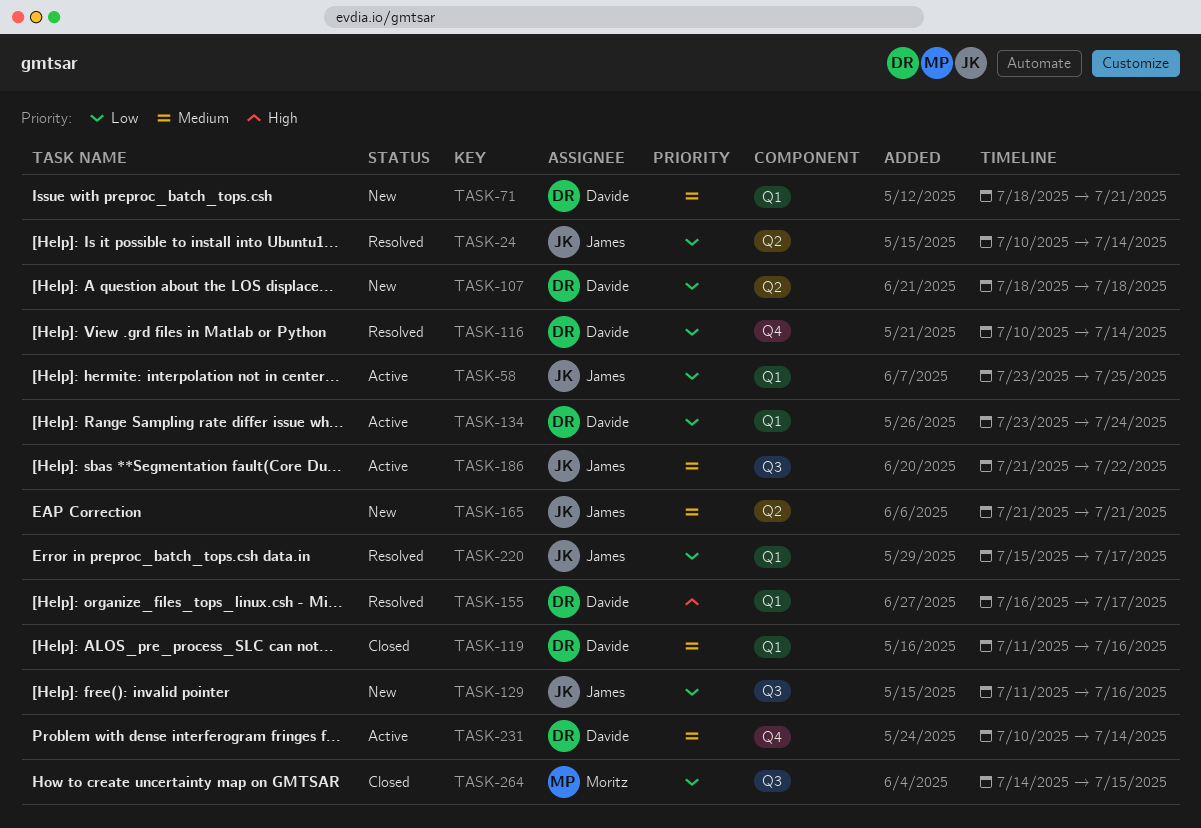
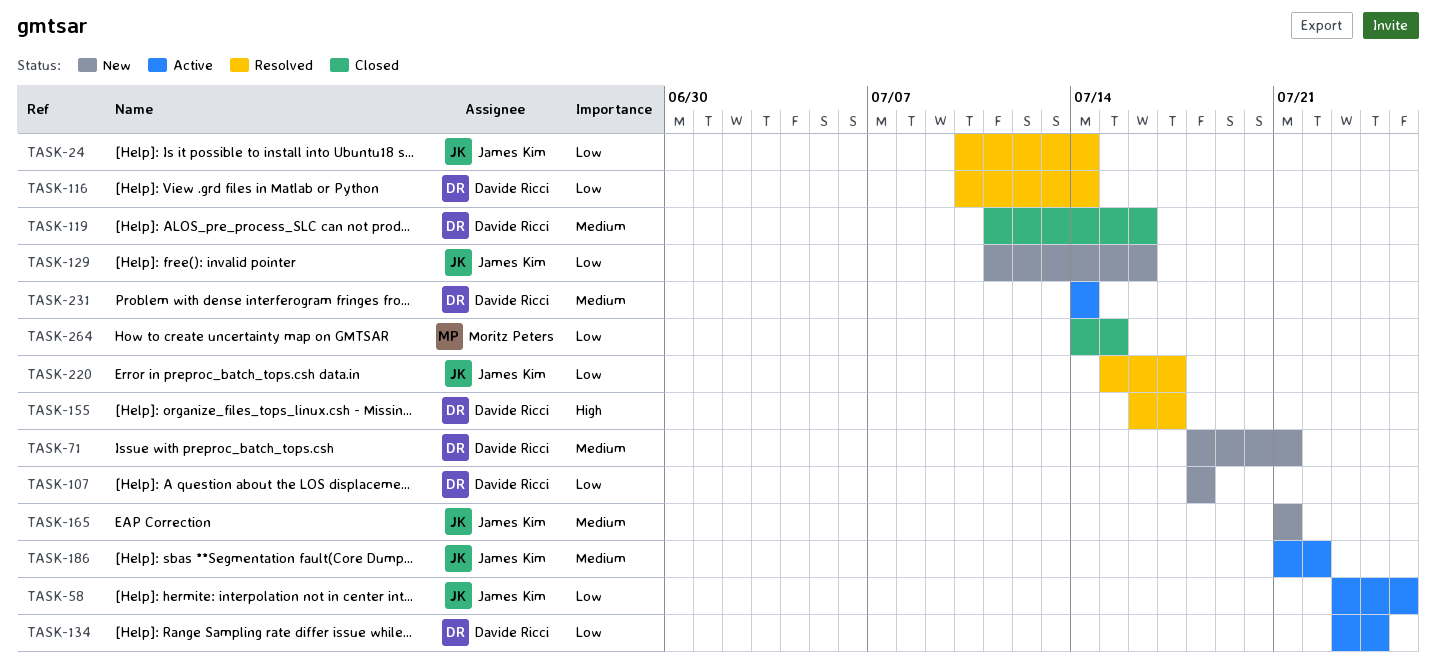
TASK-231, start: Jul 10 -> Jul 14

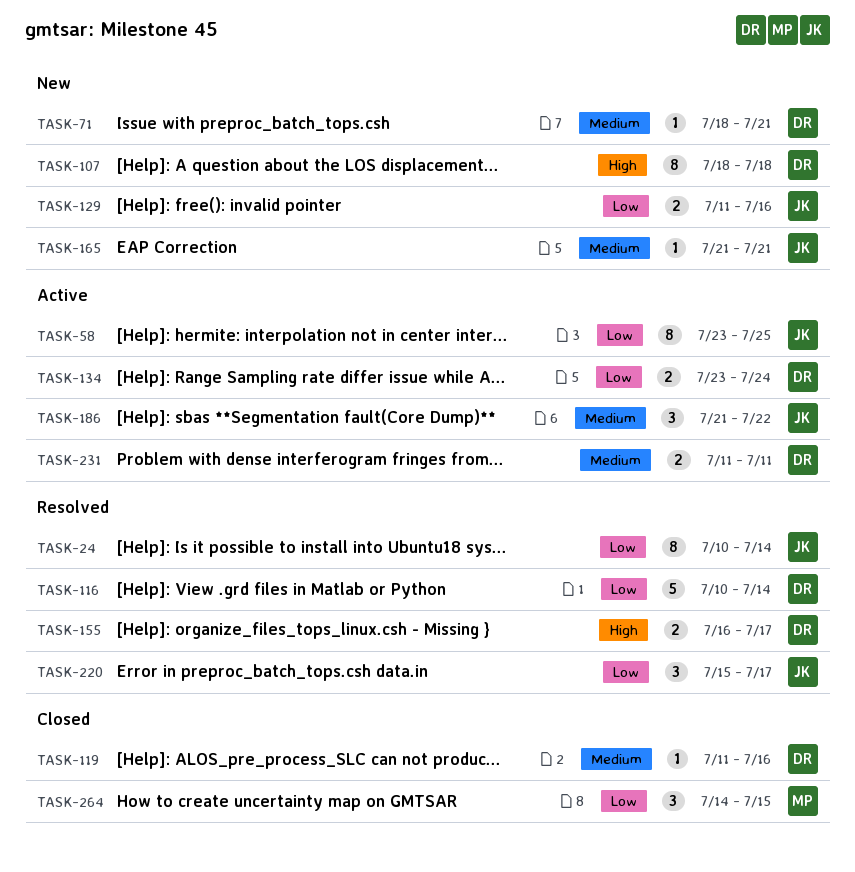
TASK-107, priority: Low -> High
TASK-231, start: Jul 14 -> Jul 11
TASK-231, due: Jul 14 -> Jul 11

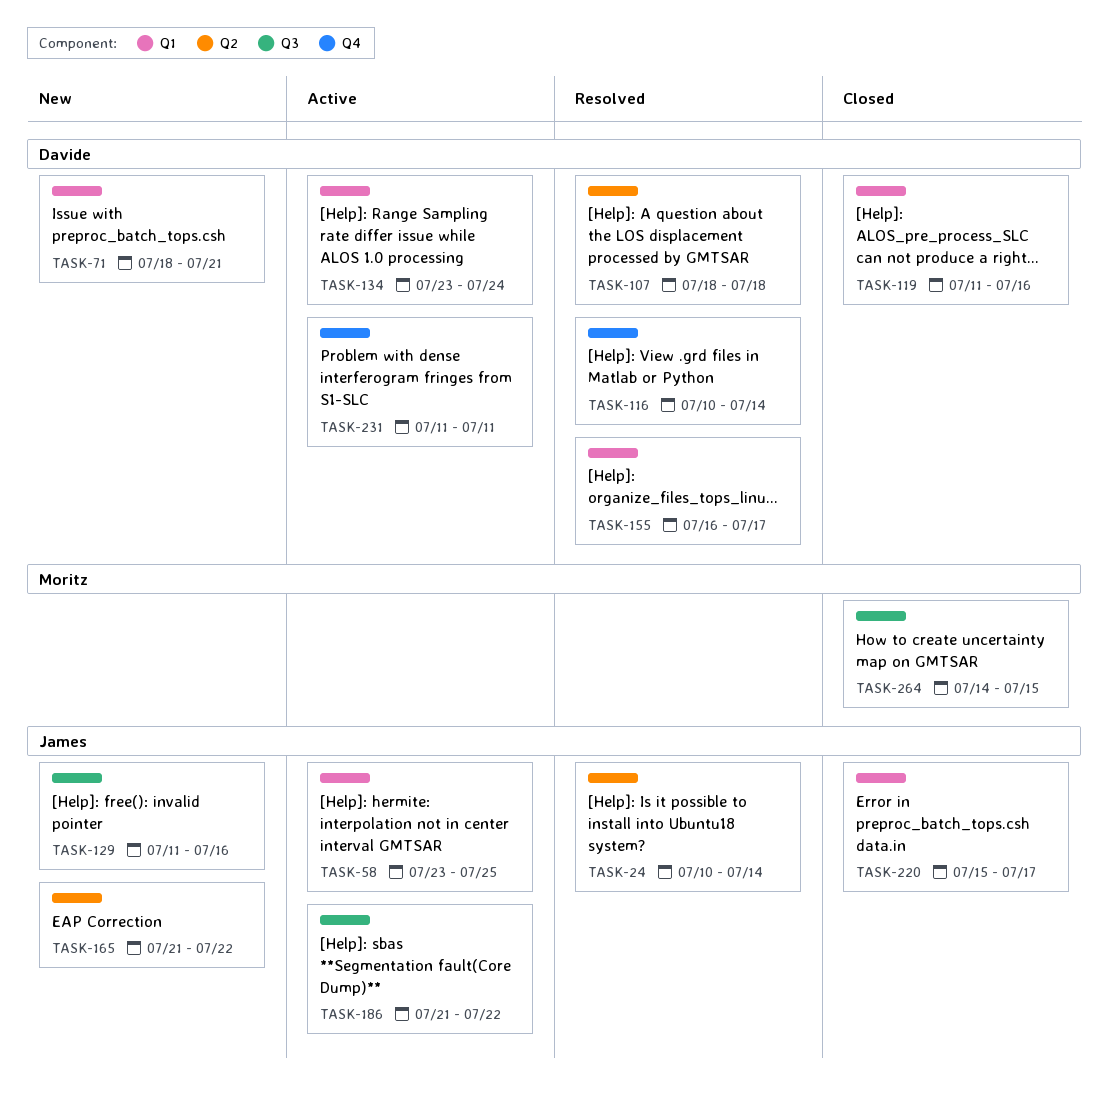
TASK-107, status: New -> Resolved
TASK-165, due: Jul 21 -> Jul 22
TASK-220, status: Resolved -> Closed

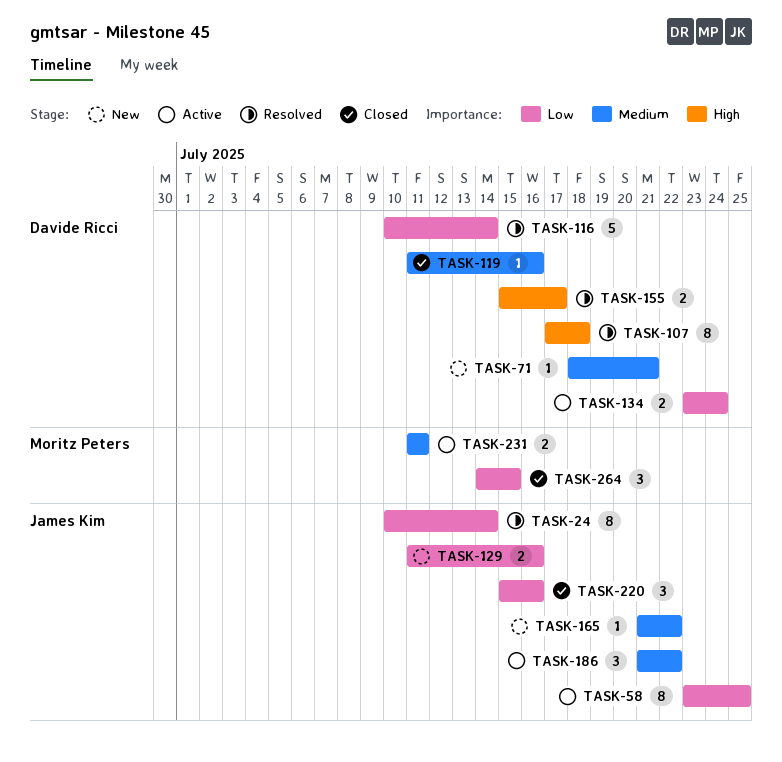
TASK-107, start: Jul 18 -> Jul 17
TASK-155, start: Jul 16 -> Jul 15
TASK-220, due: Jul 17 -> Jul 16
TASK-231, owner: Davide Ricci -> Moritz Peters

